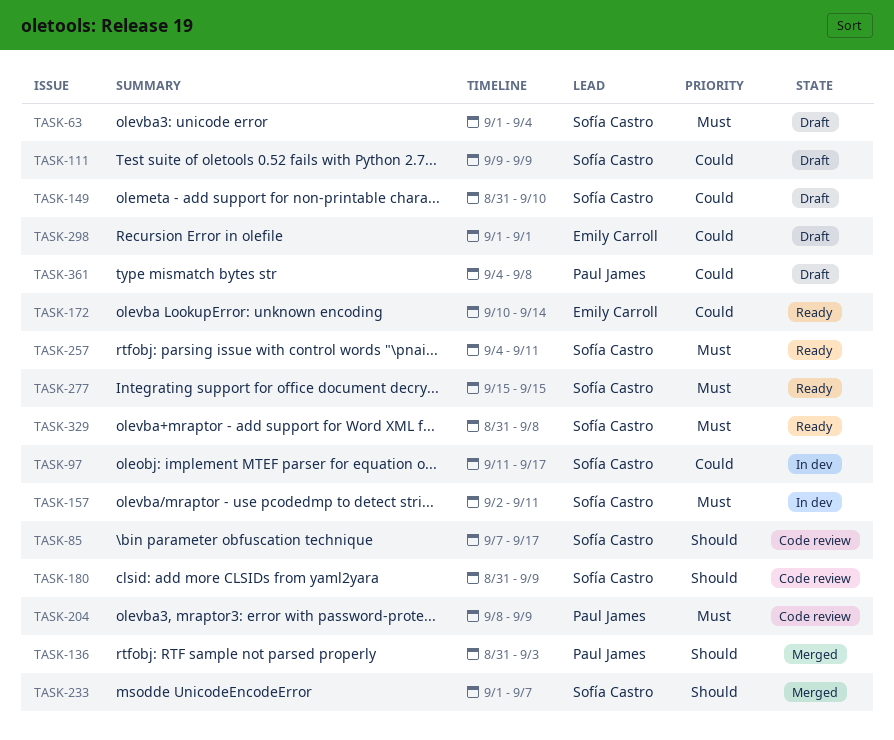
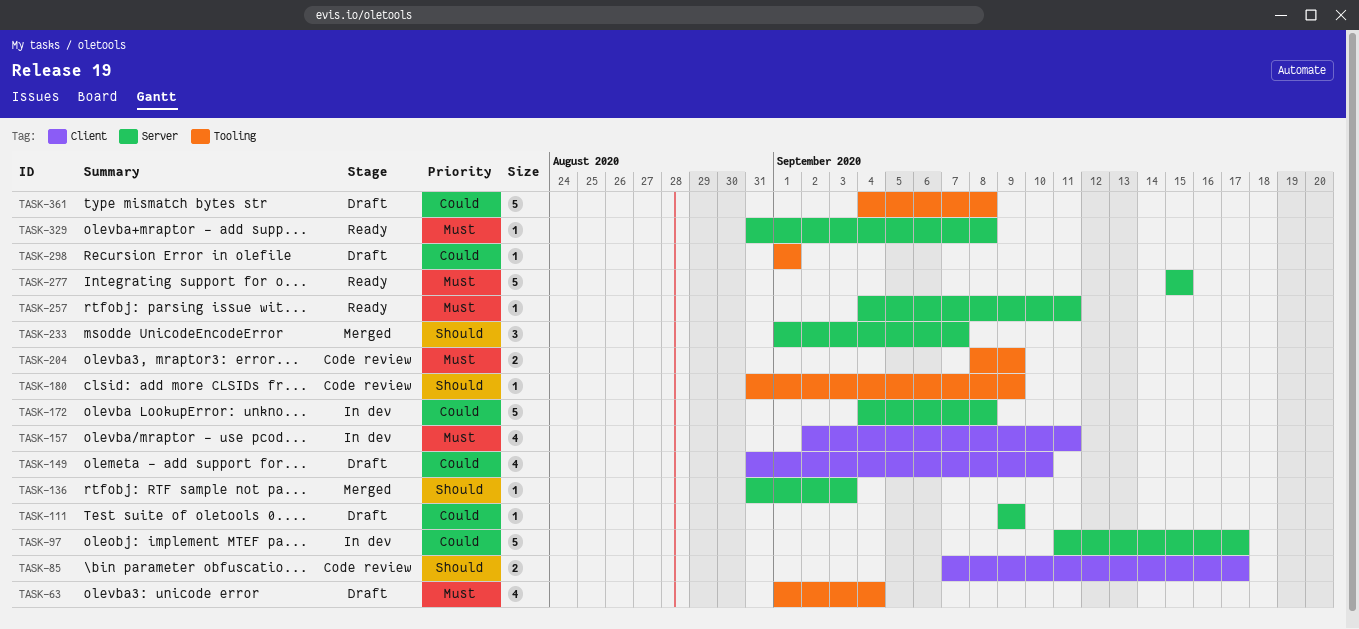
TASK-172, status: Ready -> In dev
TASK-172, start: Sep 10 -> Sep 4
TASK-172, due: Sep 14 -> Sep 8

